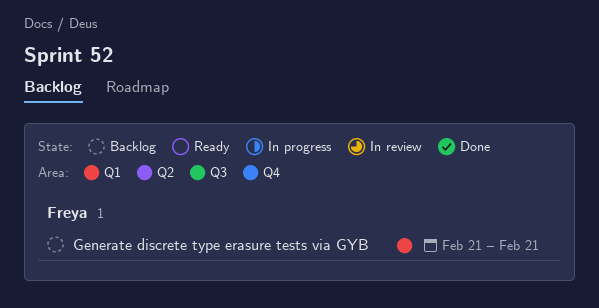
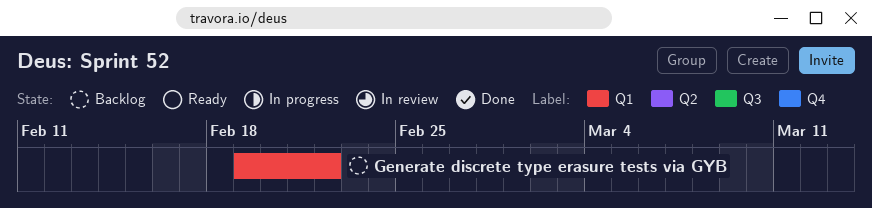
Generate discrete type erasure tests via GYB, start: Feb 21 -> Feb 19
Generate discrete type erasure tests via GYB, due: Feb 21 -> Feb 22

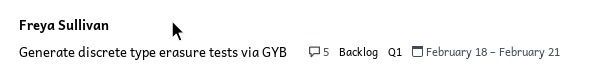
Generate discrete type erasure tests via GYB, start: Feb 19 -> Feb 18
Generate discrete type erasure tests via GYB, due: Feb 22 -> Feb 21

